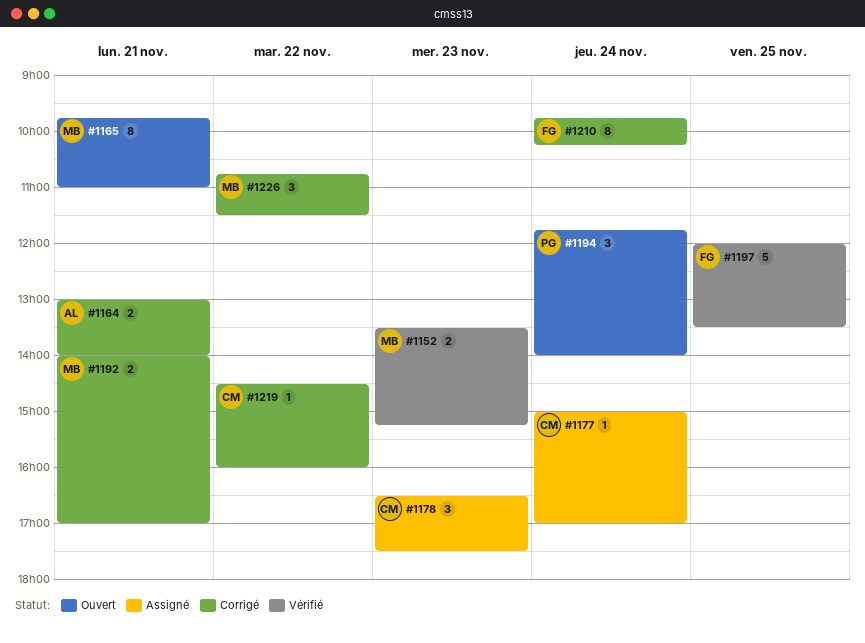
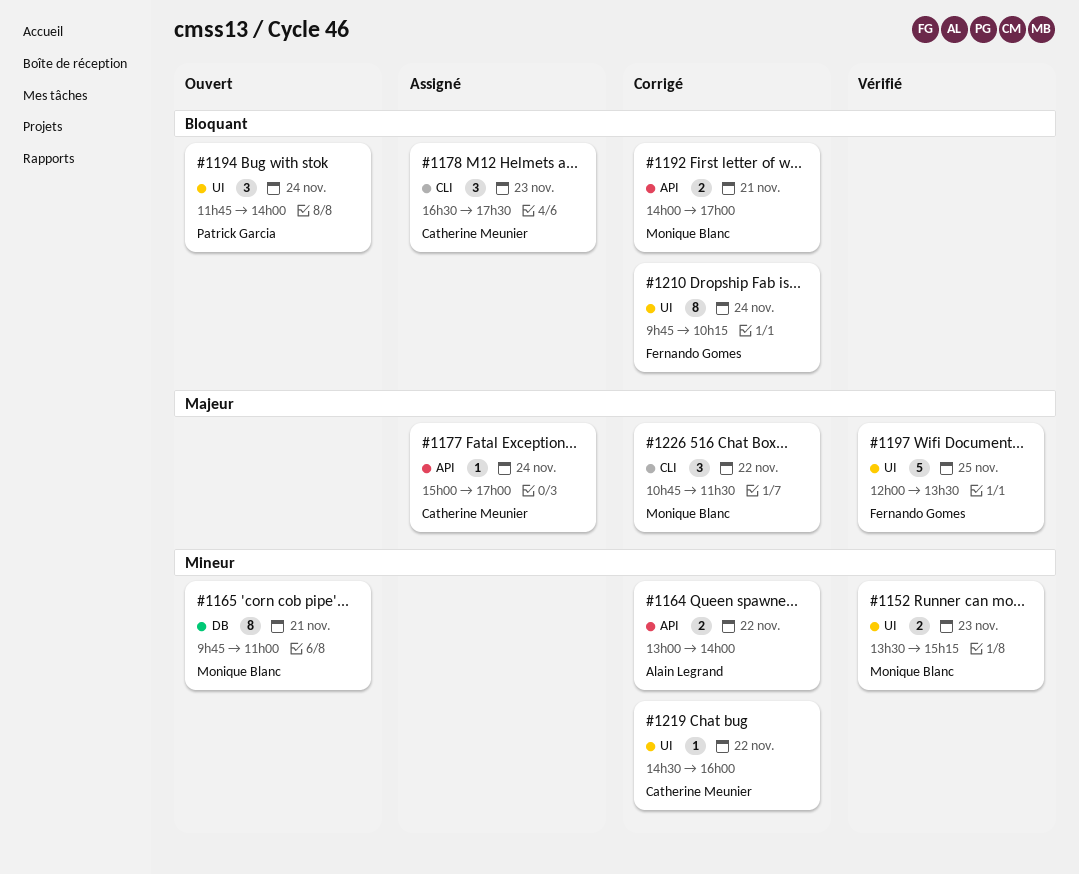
#1164, day: Nov 21 -> Nov 22

